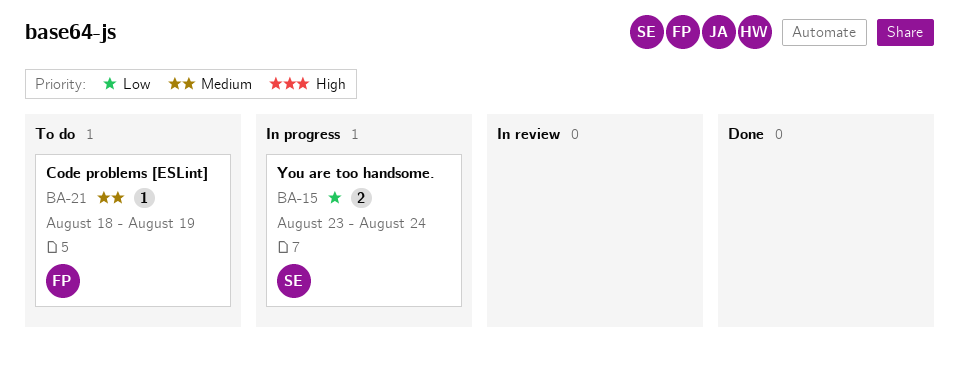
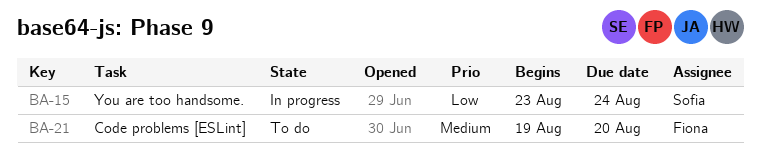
BA-21, start: Aug 18 -> Aug 19
BA-21, due: Aug 19 -> Aug 20

